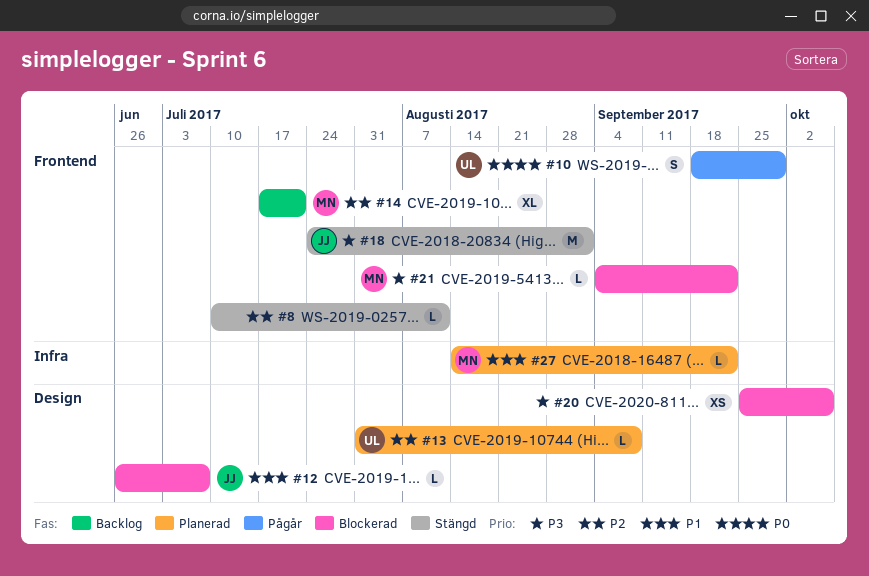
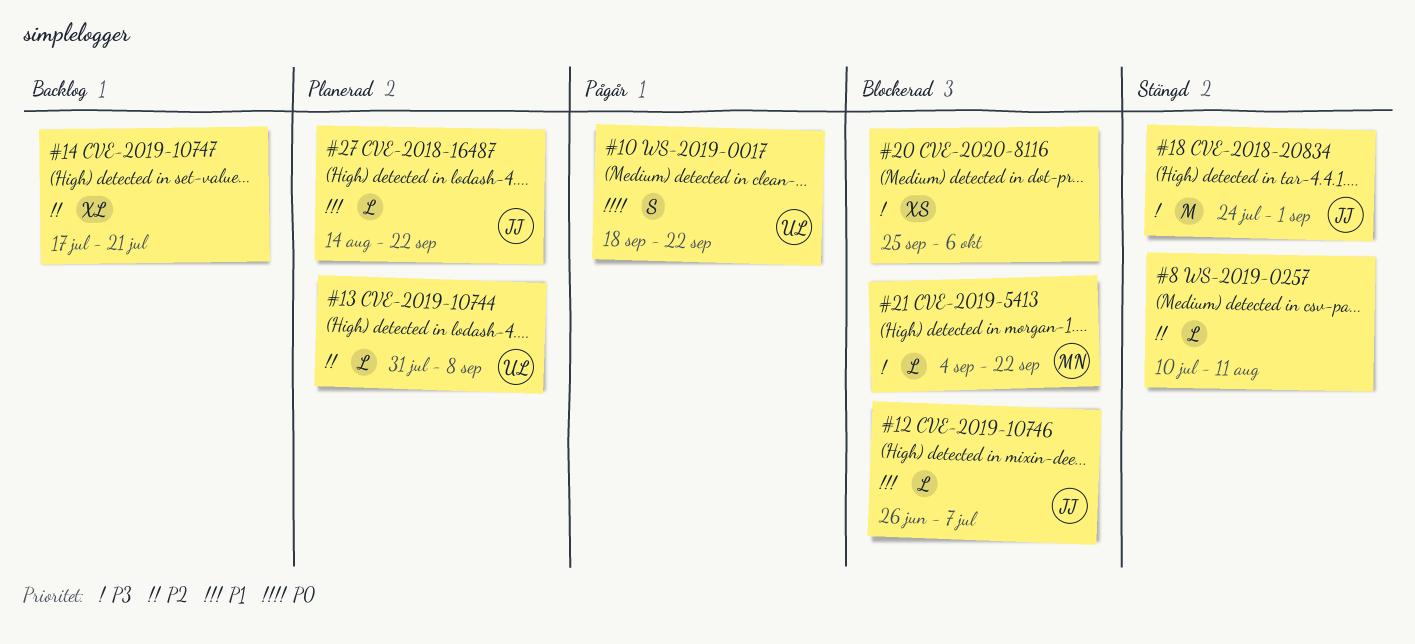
#10, due: Sep 29 -> Sep 22
#14, owner: MN -> none
#27, owner: MN -> JJ

